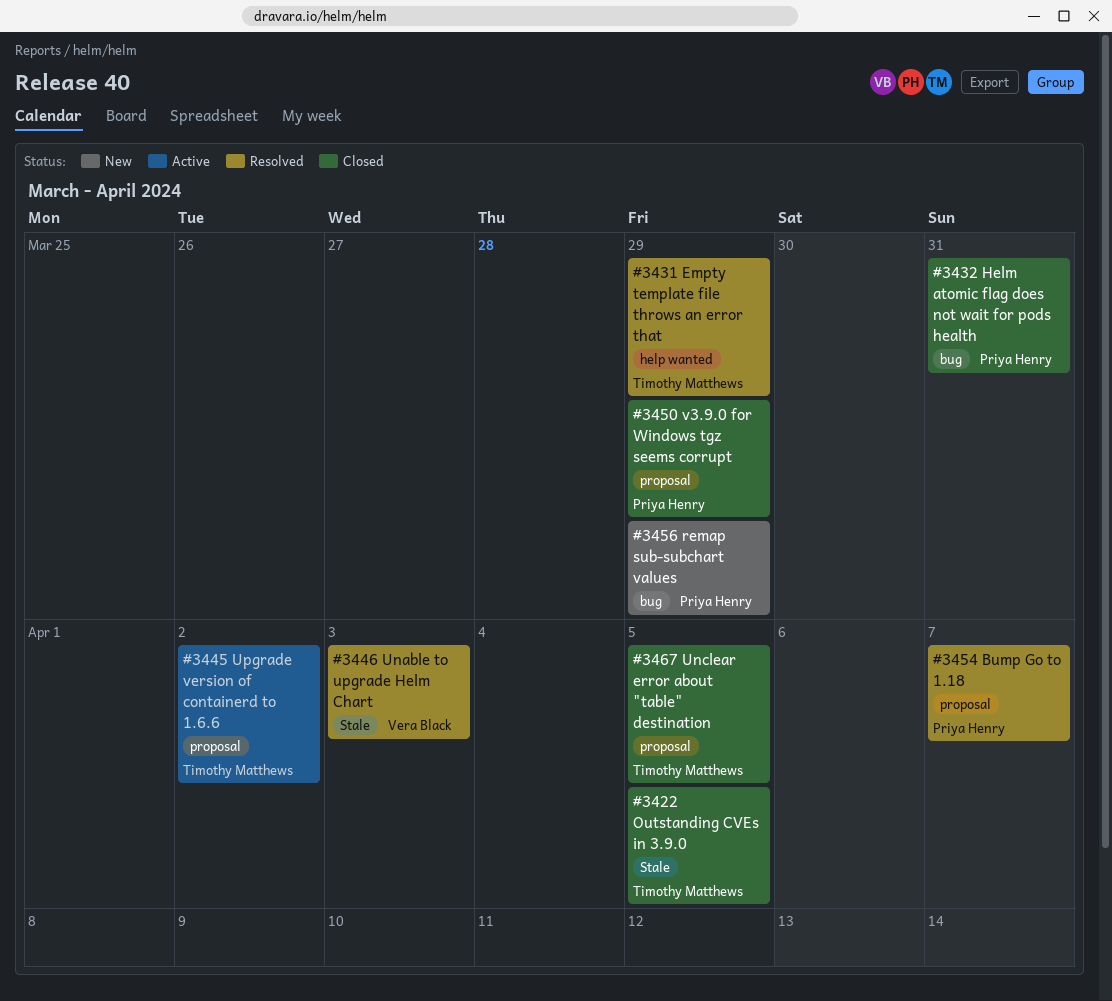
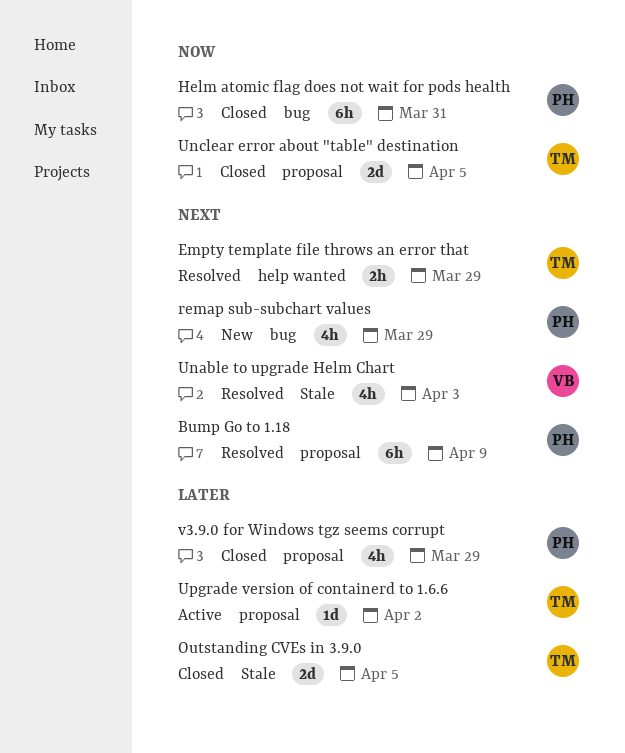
Bump Go to 1.18, due: Apr 7 -> Apr 9

